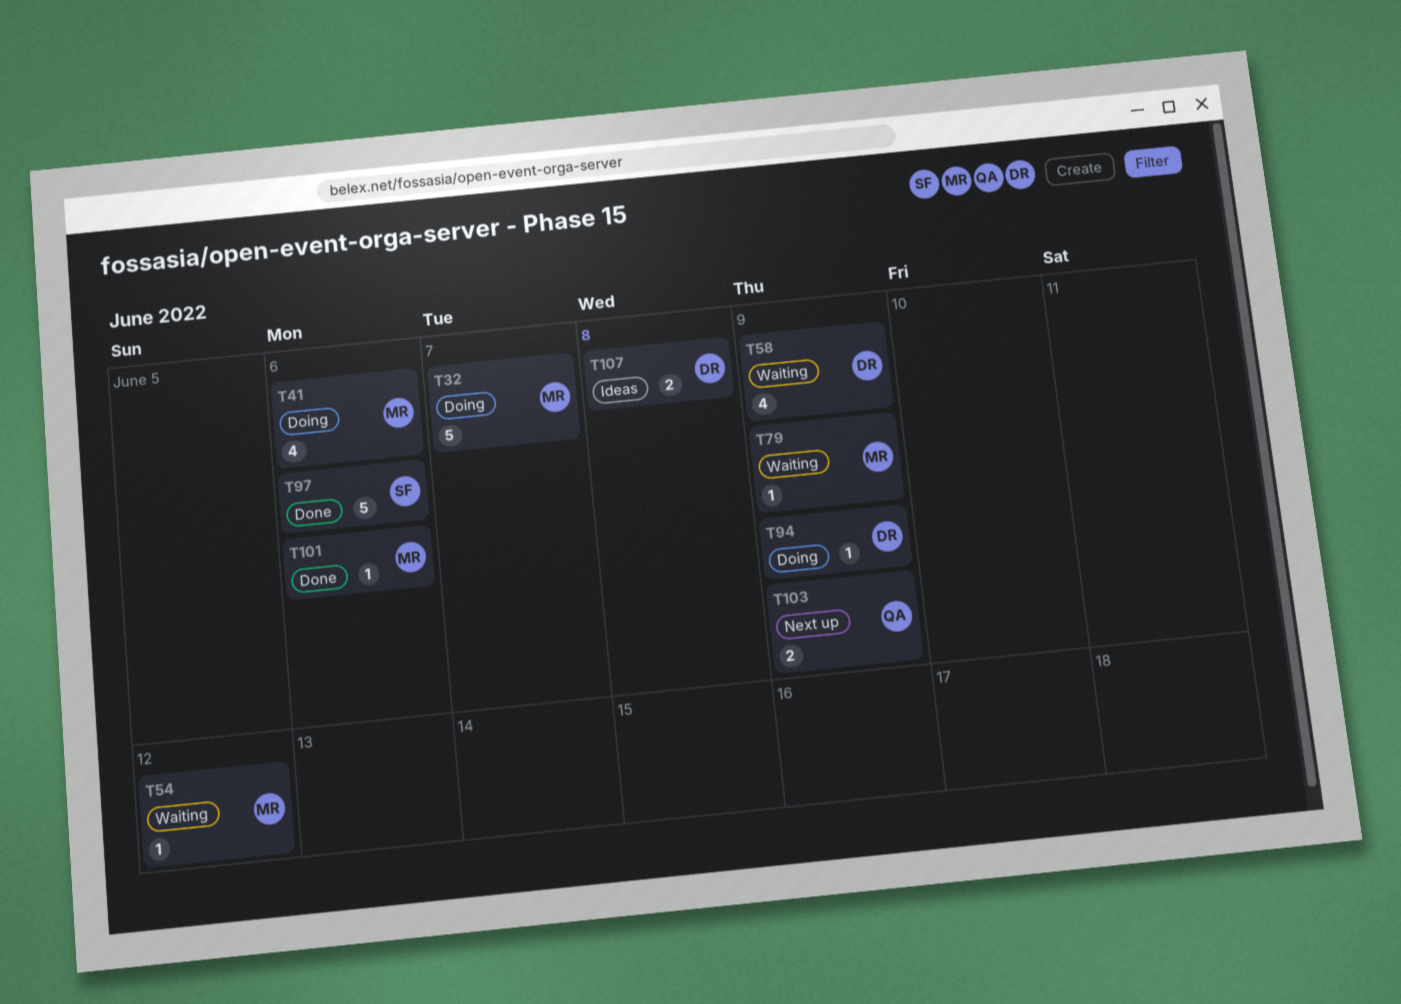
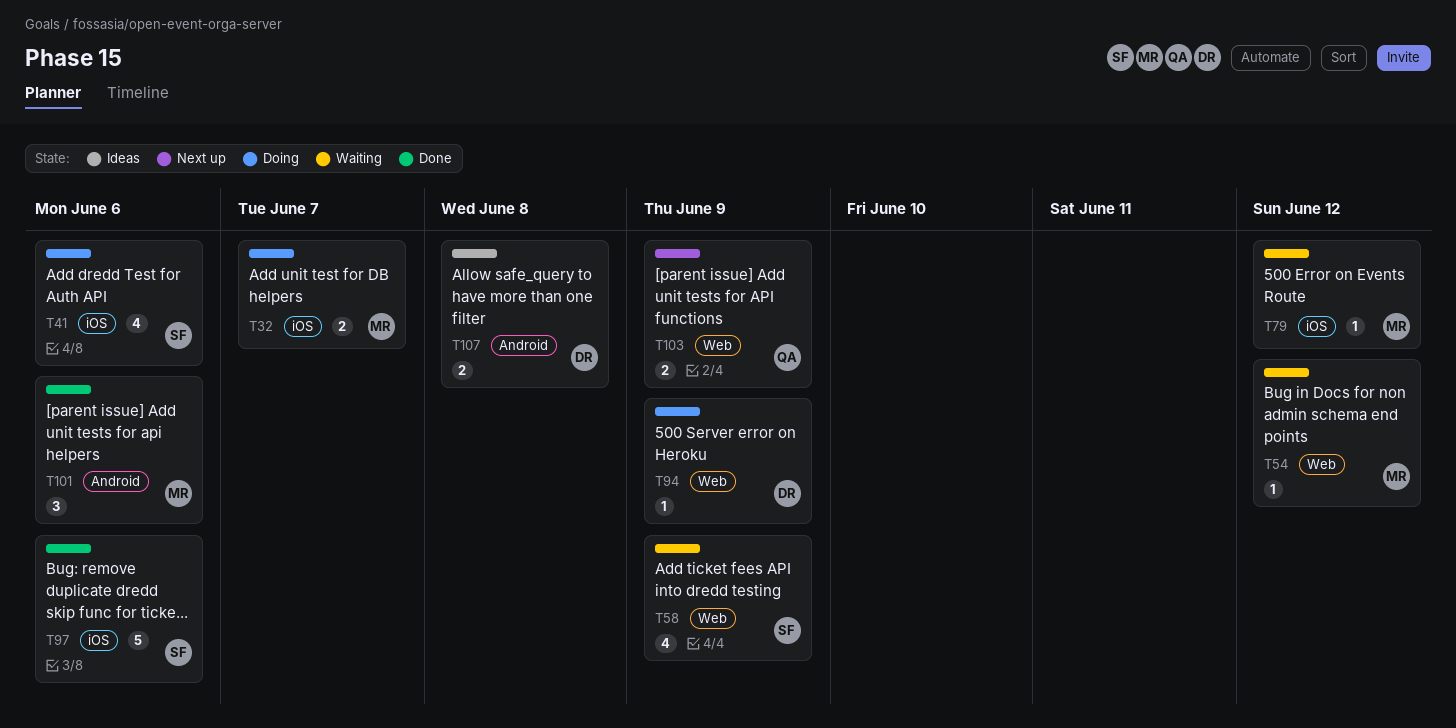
T32, estimate: 5 -> 2
T41, owner: MR -> SF
T58, owner: DR -> SF
T79, due: Jun 9 -> Jun 12
T101, estimate: 1 -> 3

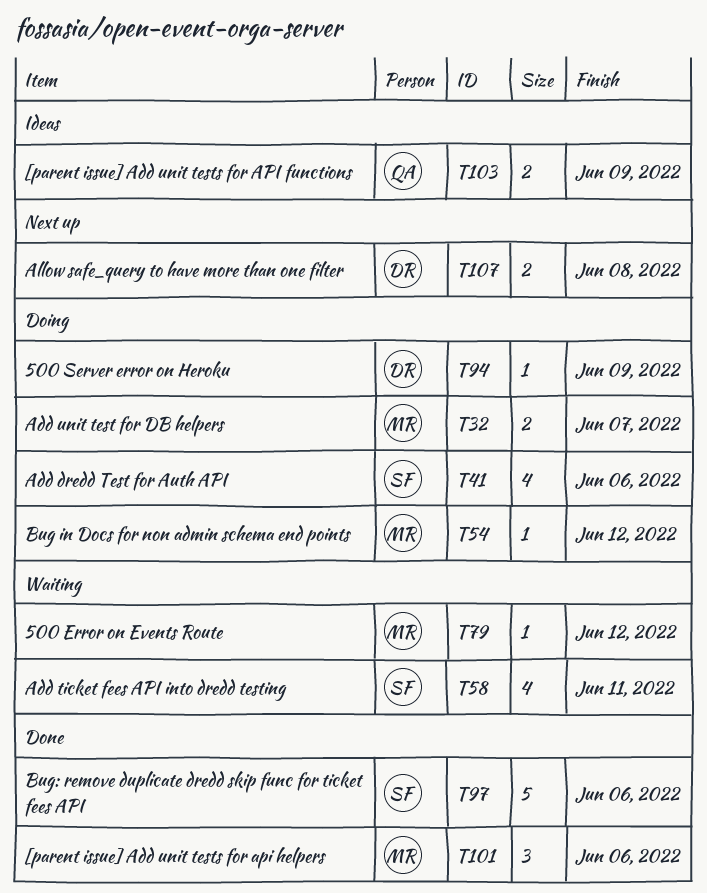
T54, status: Waiting -> Doing
T58, due: Jun 9 -> Jun 11
T103, status: Next up -> Ideas
T107, status: Ideas -> Next up

